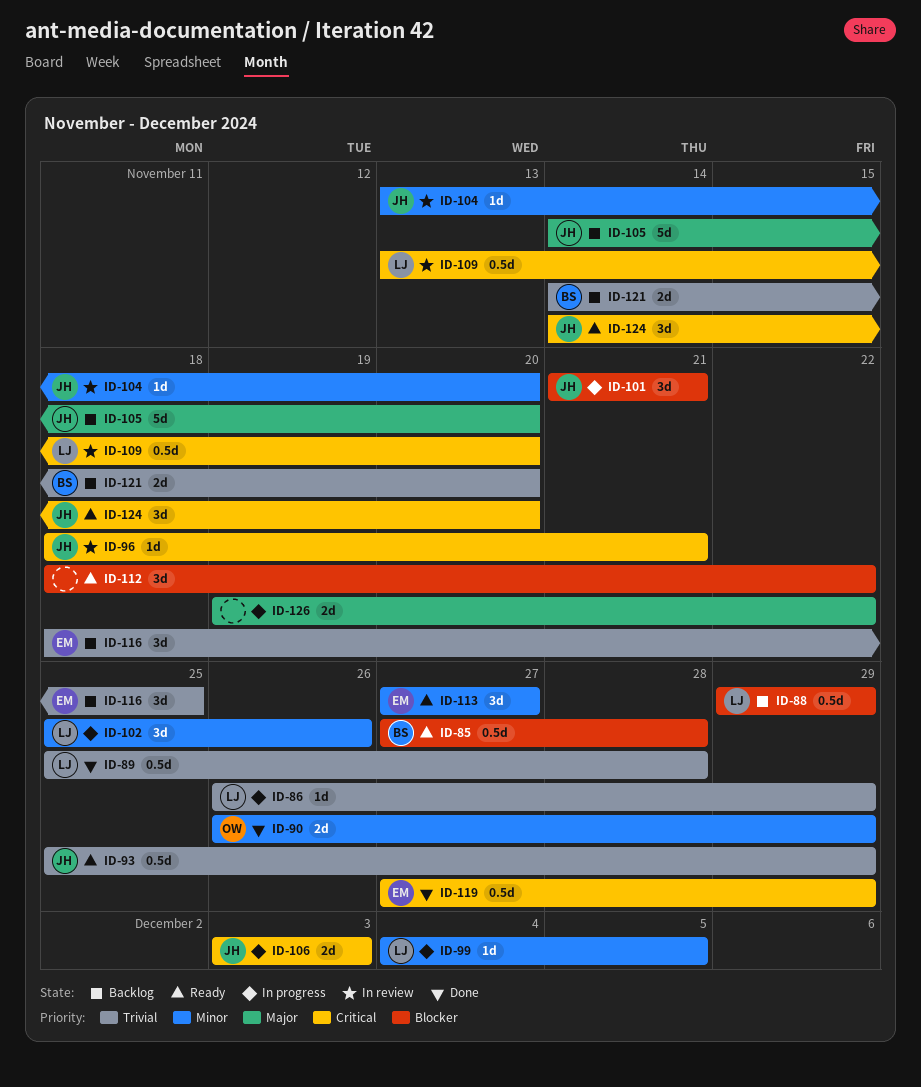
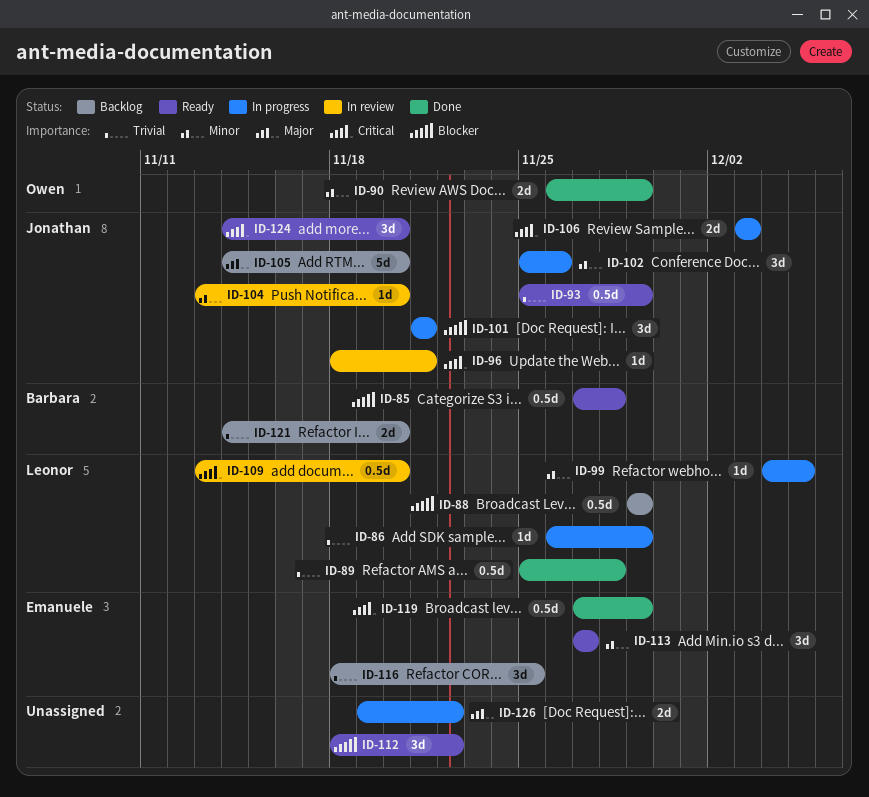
ID-102, owner: Leonor -> Jonathan

